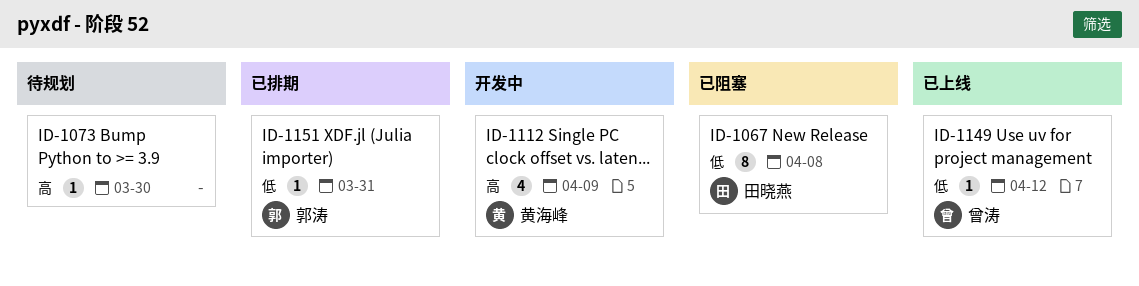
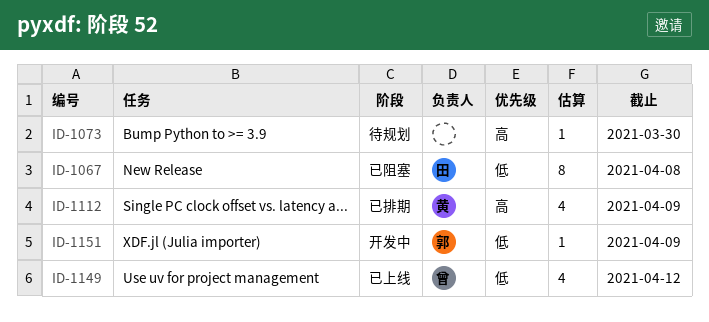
ID-1112, status: 开发中 -> 已排期
ID-1149, estimate: 1 -> 4
ID-1151, status: 已排期 -> 开发中
ID-1151, due: Mar 31 -> Apr 9

